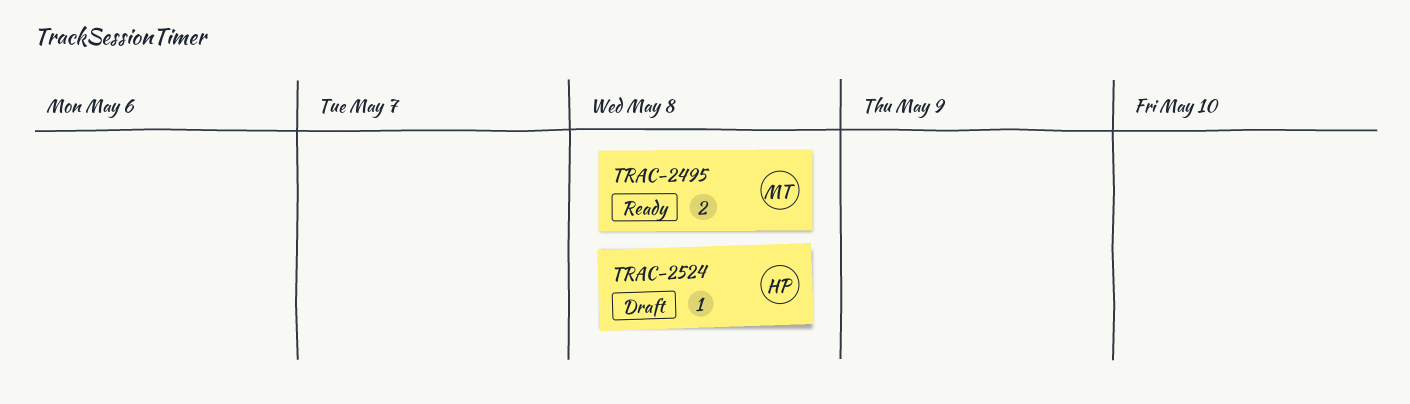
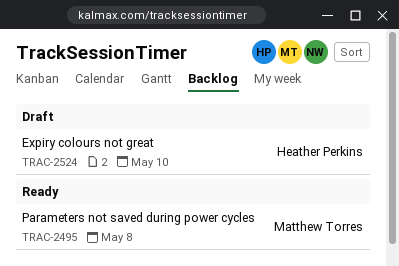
TRAC-2524, due: May 8 -> May 10

